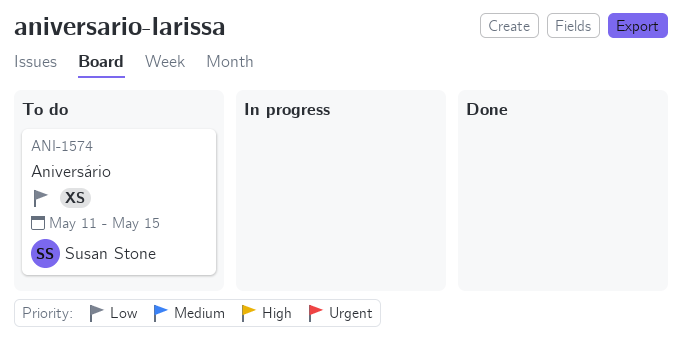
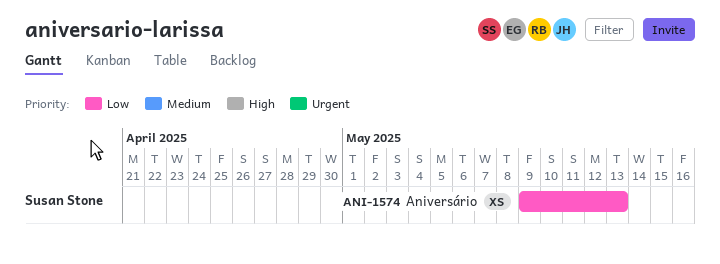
ANI-1574, start: May 11 -> May 9
ANI-1574, due: May 15 -> May 13

